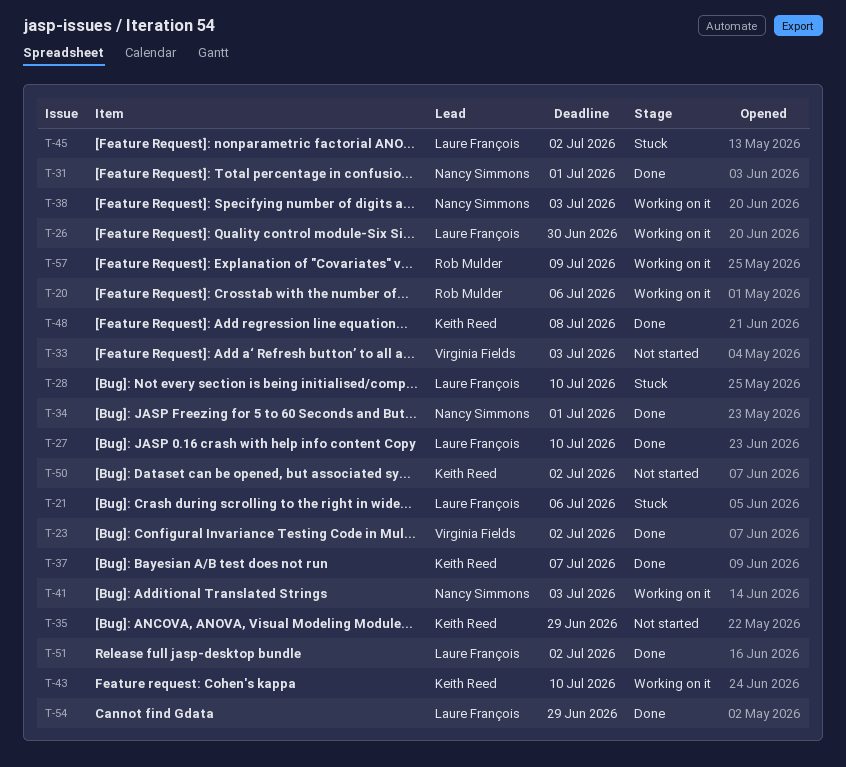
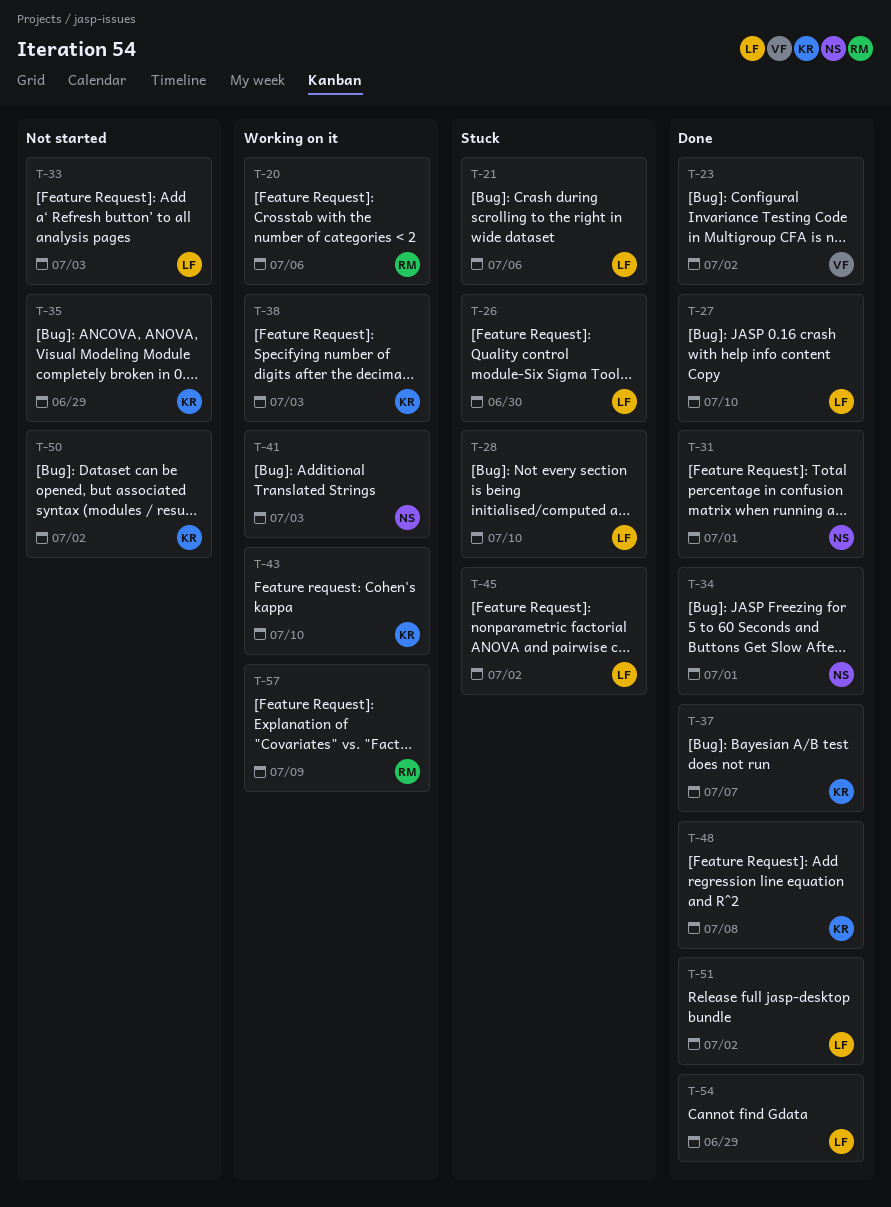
T-26, status: Working on it -> Stuck
T-33, owner: Virginia Fields -> Laure François
T-38, owner: Nancy Simmons -> Keith Reed

